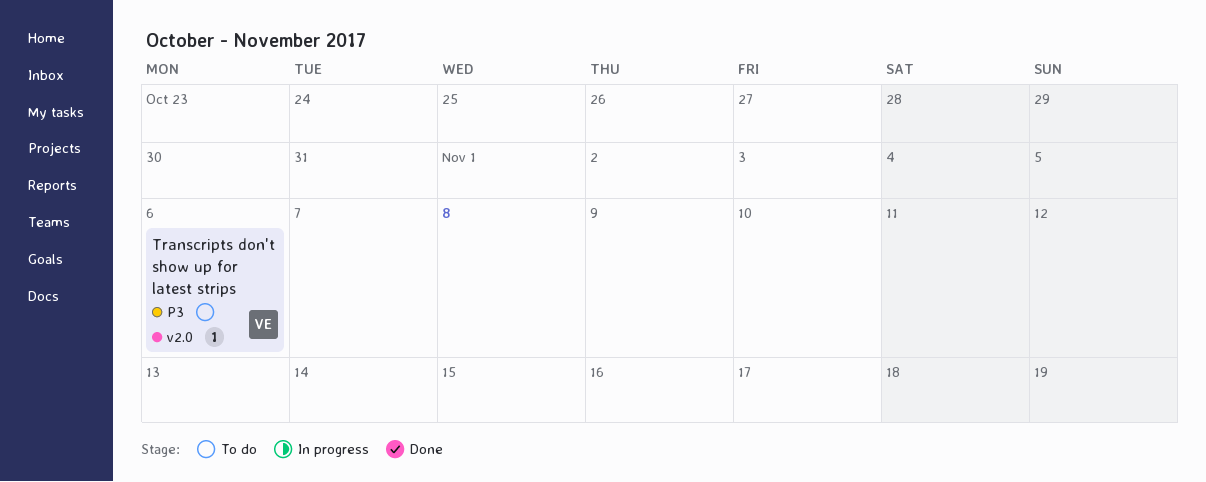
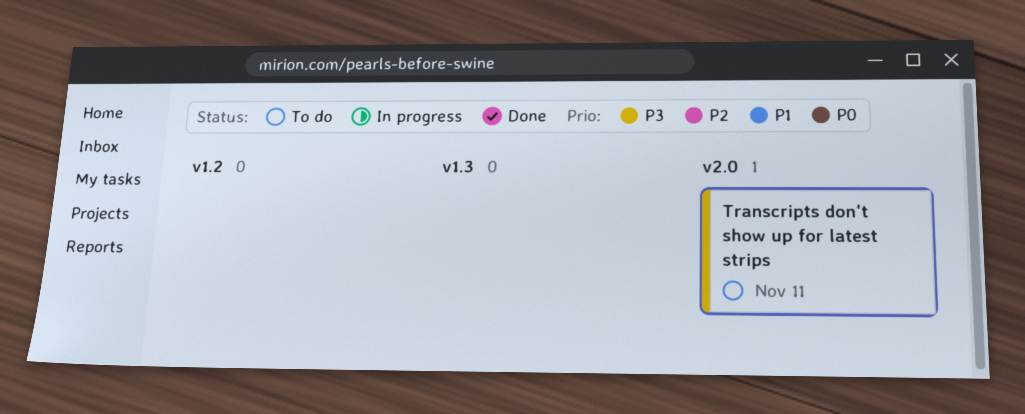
Transcripts don't show up for latest strips, due: Nov 6 -> Nov 11

